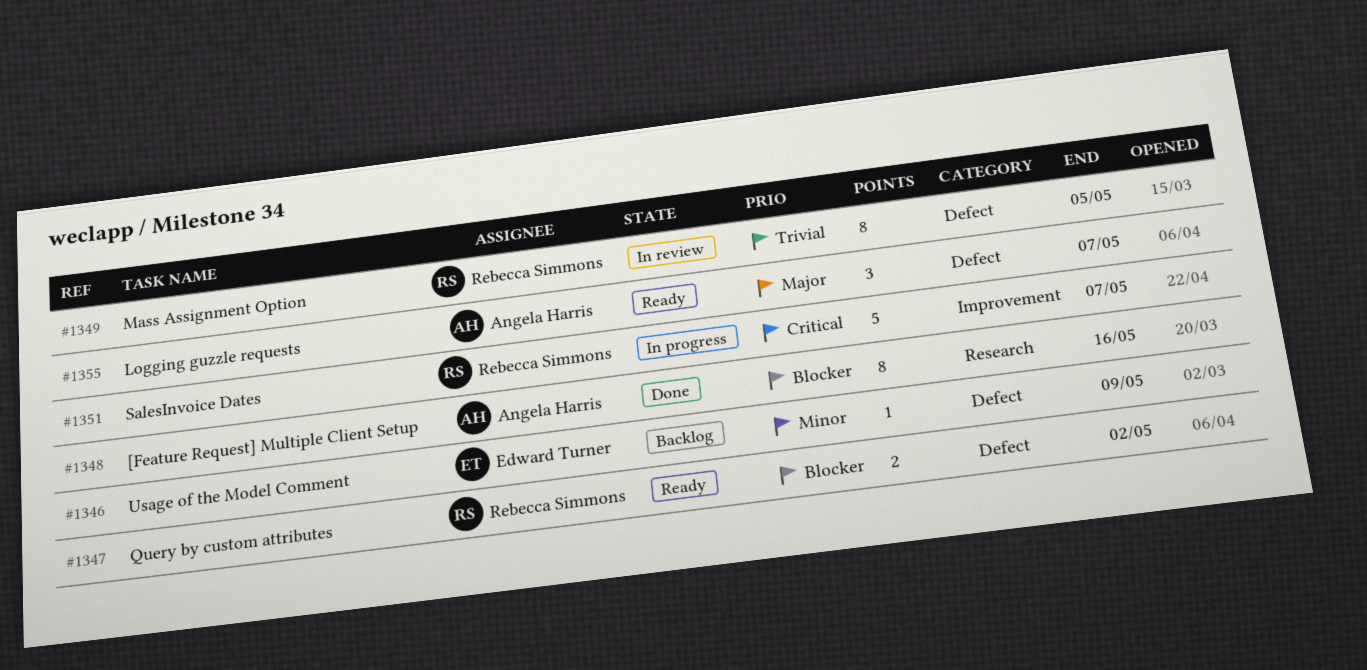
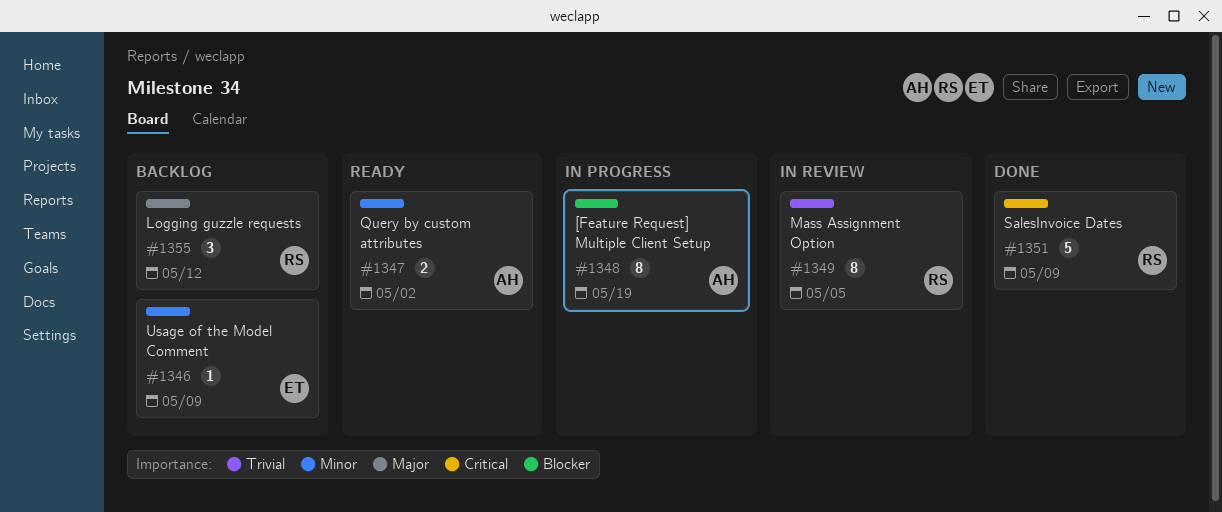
#1347, owner: Rebecca Simmons -> Angela Harris
#1347, priority: Blocker -> Minor
#1348, status: Done -> In progress
#1348, due: May 16 -> May 19
#1351, status: In progress -> Done
#1351, due: May 7 -> May 9
#1355, status: Ready -> Backlog
#1355, owner: Angela Harris -> Rebecca Simmons
#1355, due: May 7 -> May 12

